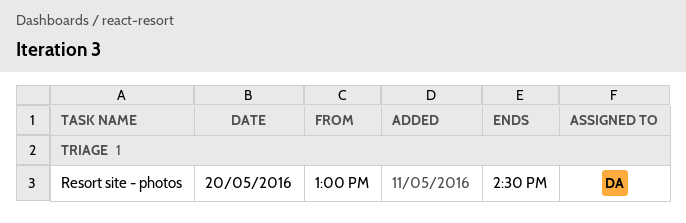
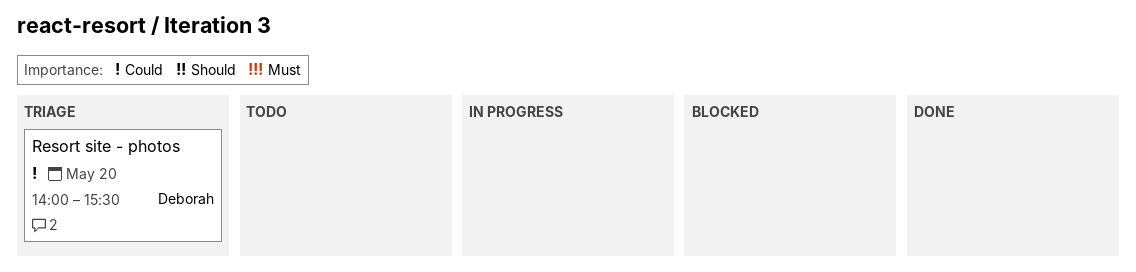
Resort site - photos, begins: 13:00 -> 14:00
Resort site - photos, ends: 14:30 -> 15:30

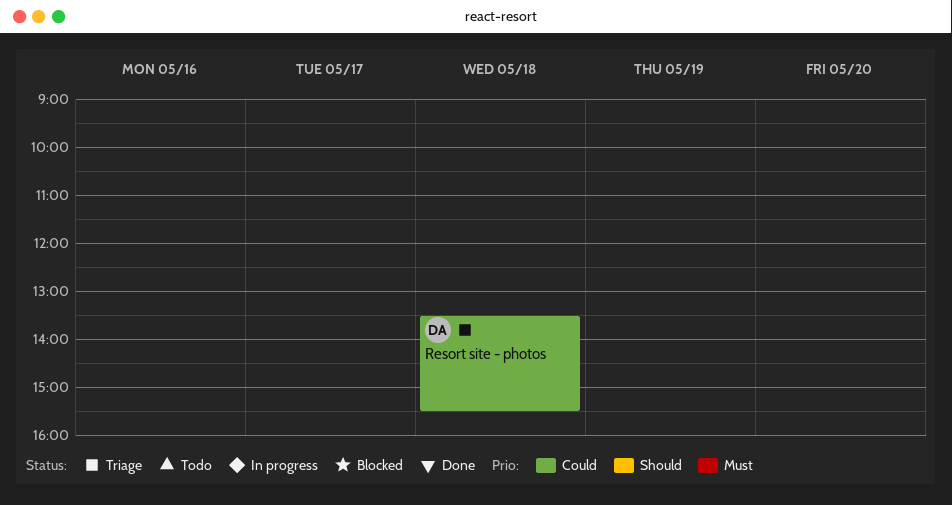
Resort site - photos, day: May 20 -> May 18
Resort site - photos, begins: 14:00 -> 13:30

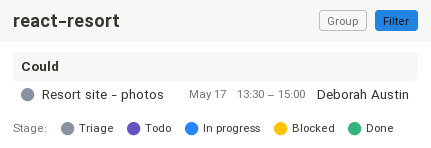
Resort site - photos, day: May 18 -> May 17
Resort site - photos, ends: 15:30 -> 15:00

